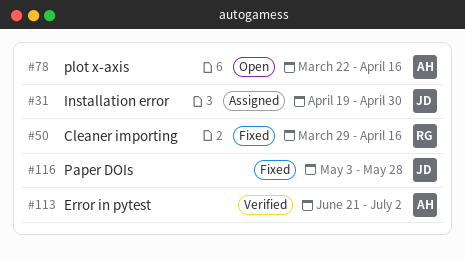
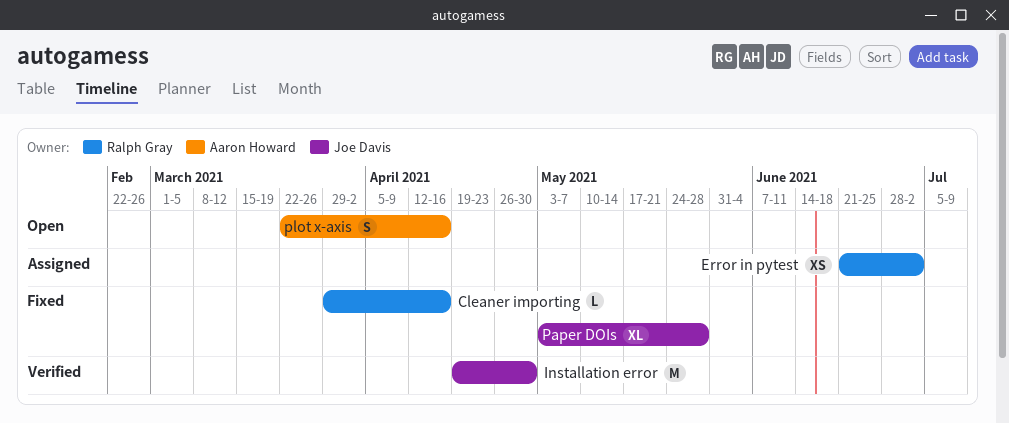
Error in pytest, status: Verified -> Assigned
Error in pytest, owner: Aaron Howard -> Ralph Gray
Installation error, status: Assigned -> Verified

